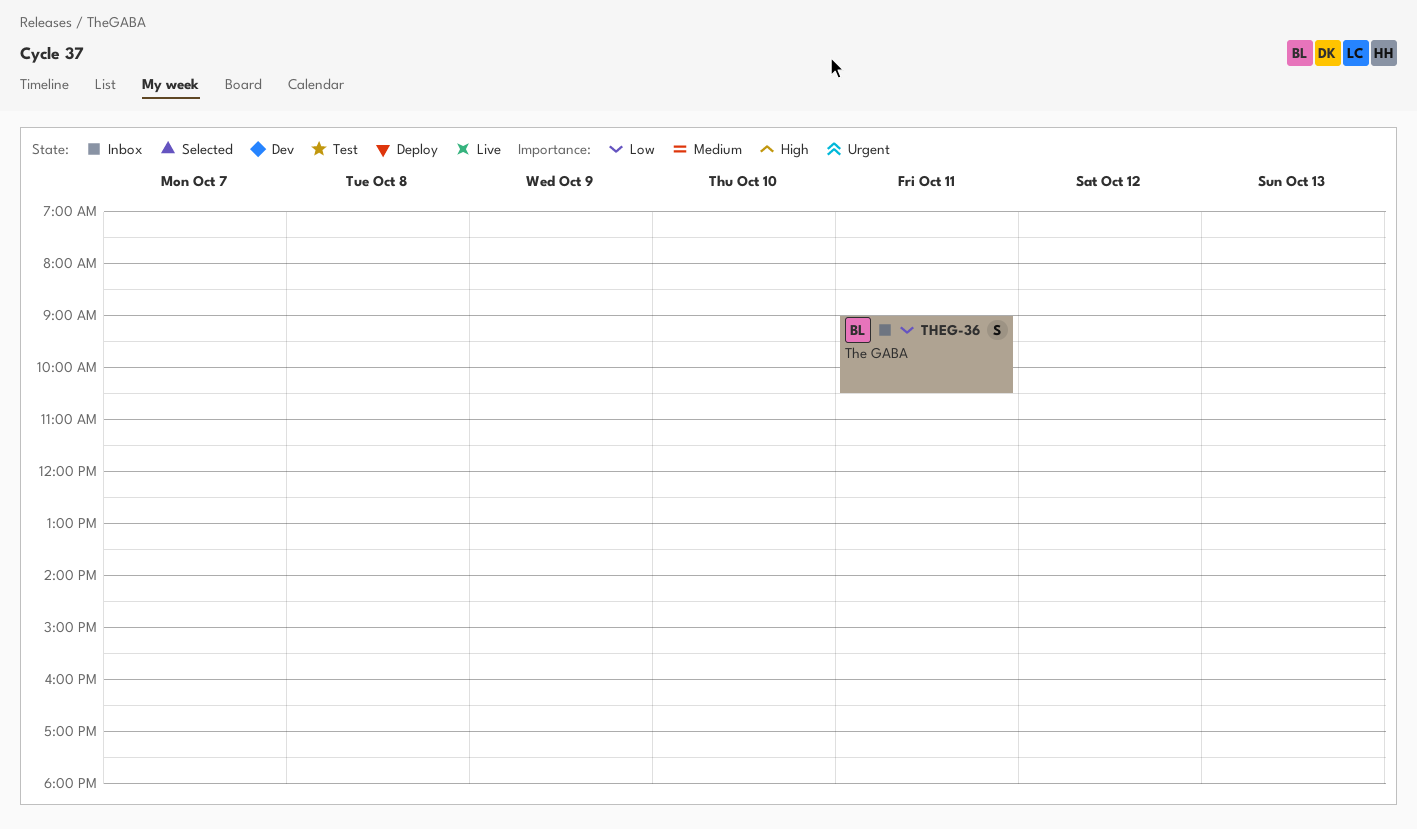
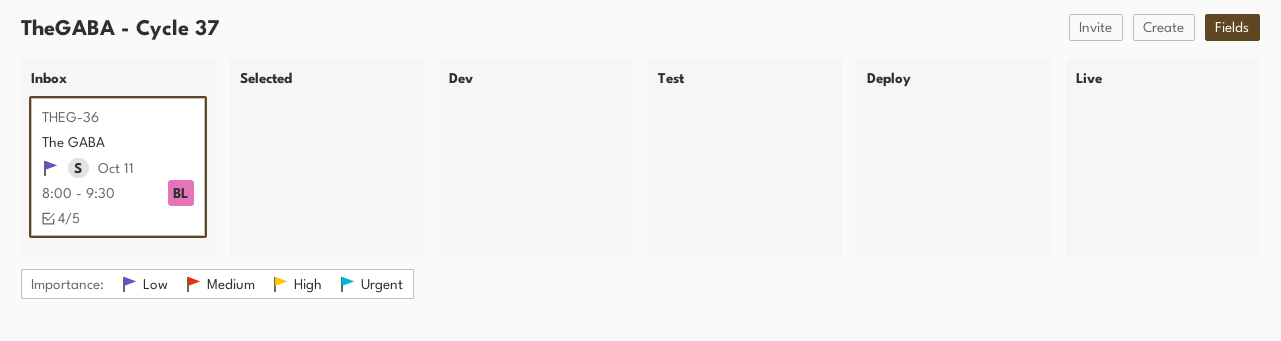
THEG-36, begins: 09:00 -> 08:00
THEG-36, ends: 10:30 -> 09:30

